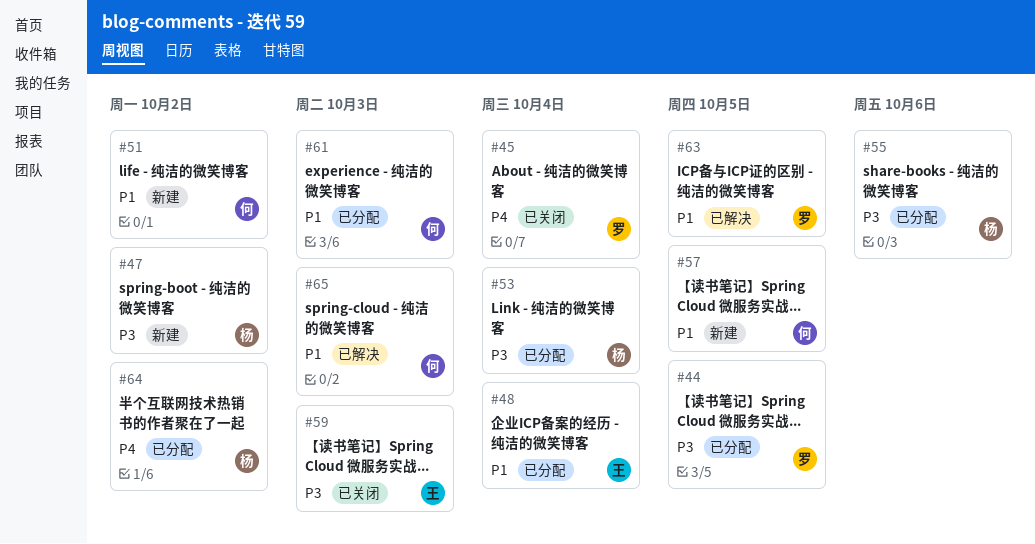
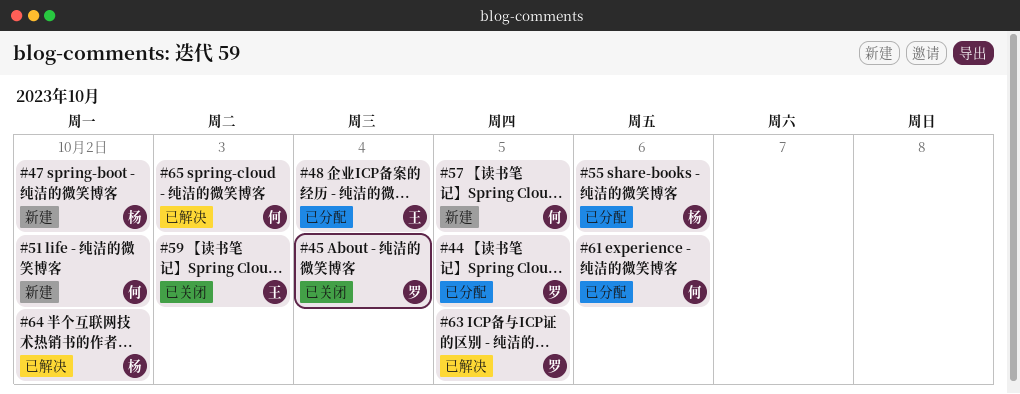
#53: present -> none
#61, due: Oct 3 -> Oct 6
#64, status: 已分配 -> 已解决

